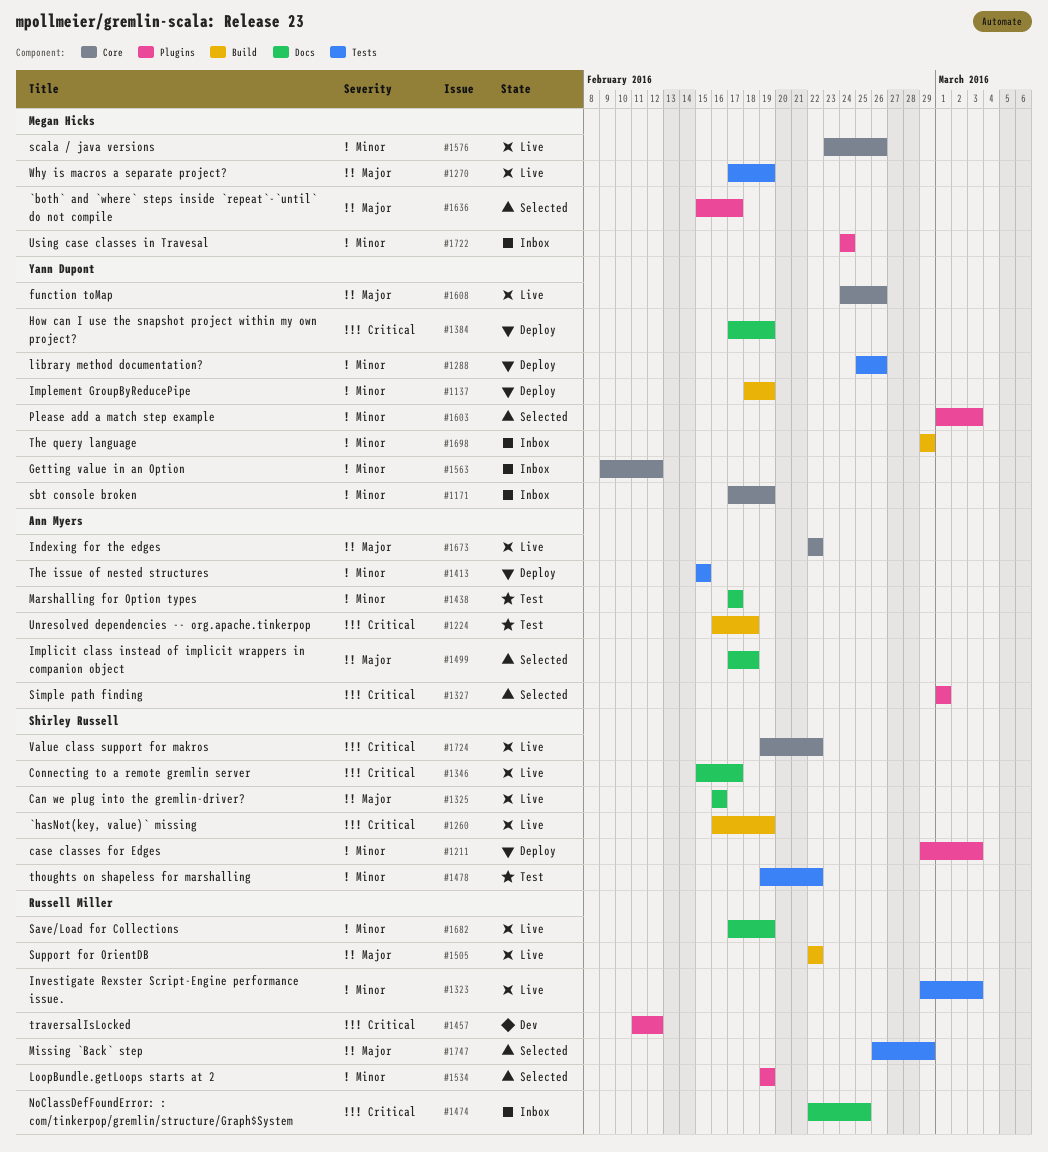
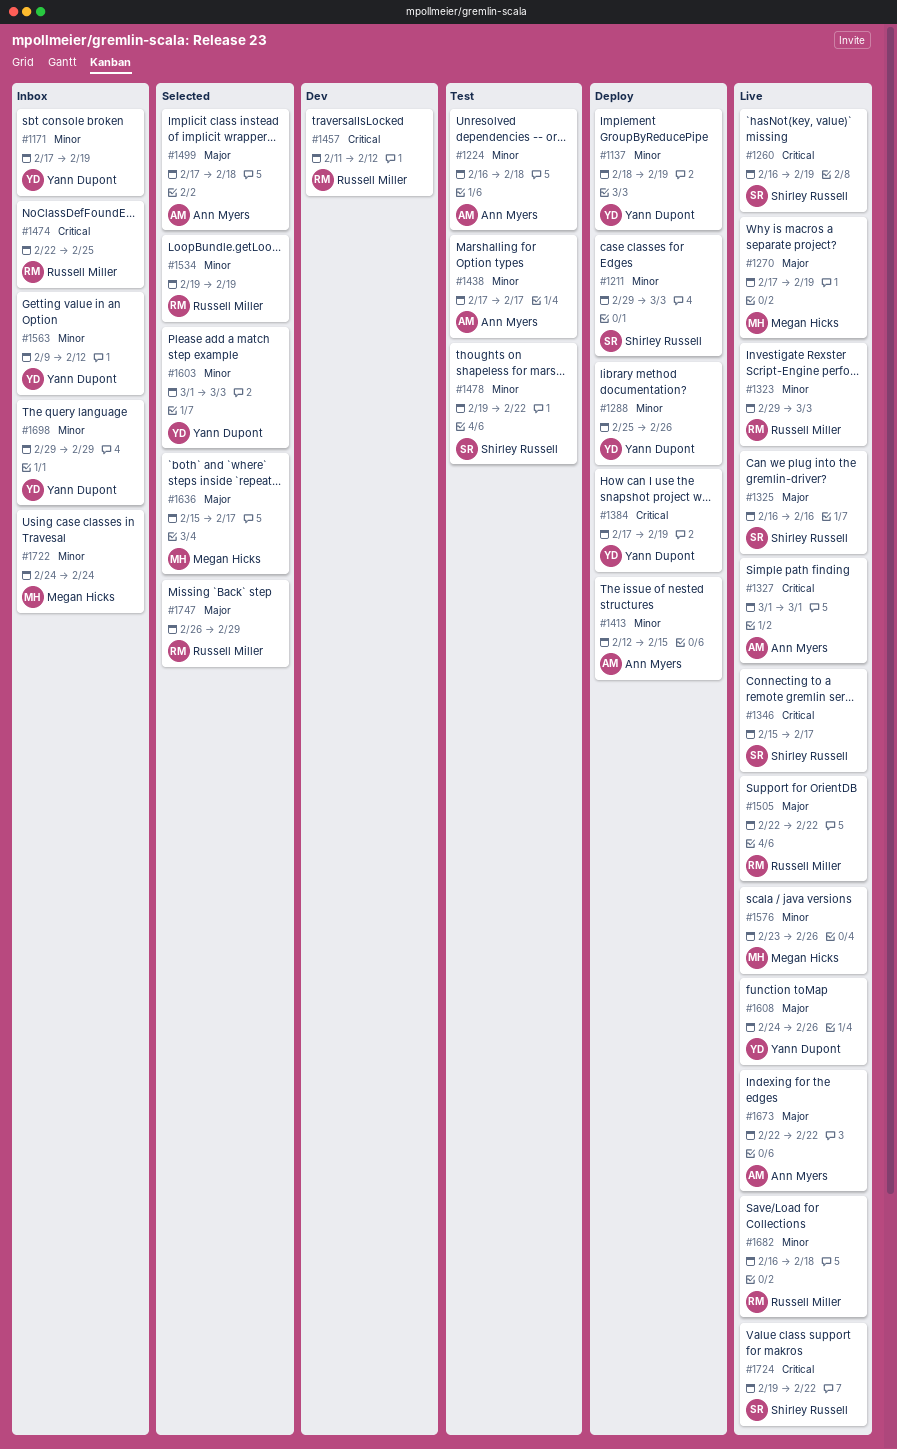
#1224, priority: Critical -> Minor
#1327, status: Selected -> Live
#1413, start: Feb 15 -> Feb 12
#1682, start: Feb 17 -> Feb 16
#1682, due: Feb 19 -> Feb 18

